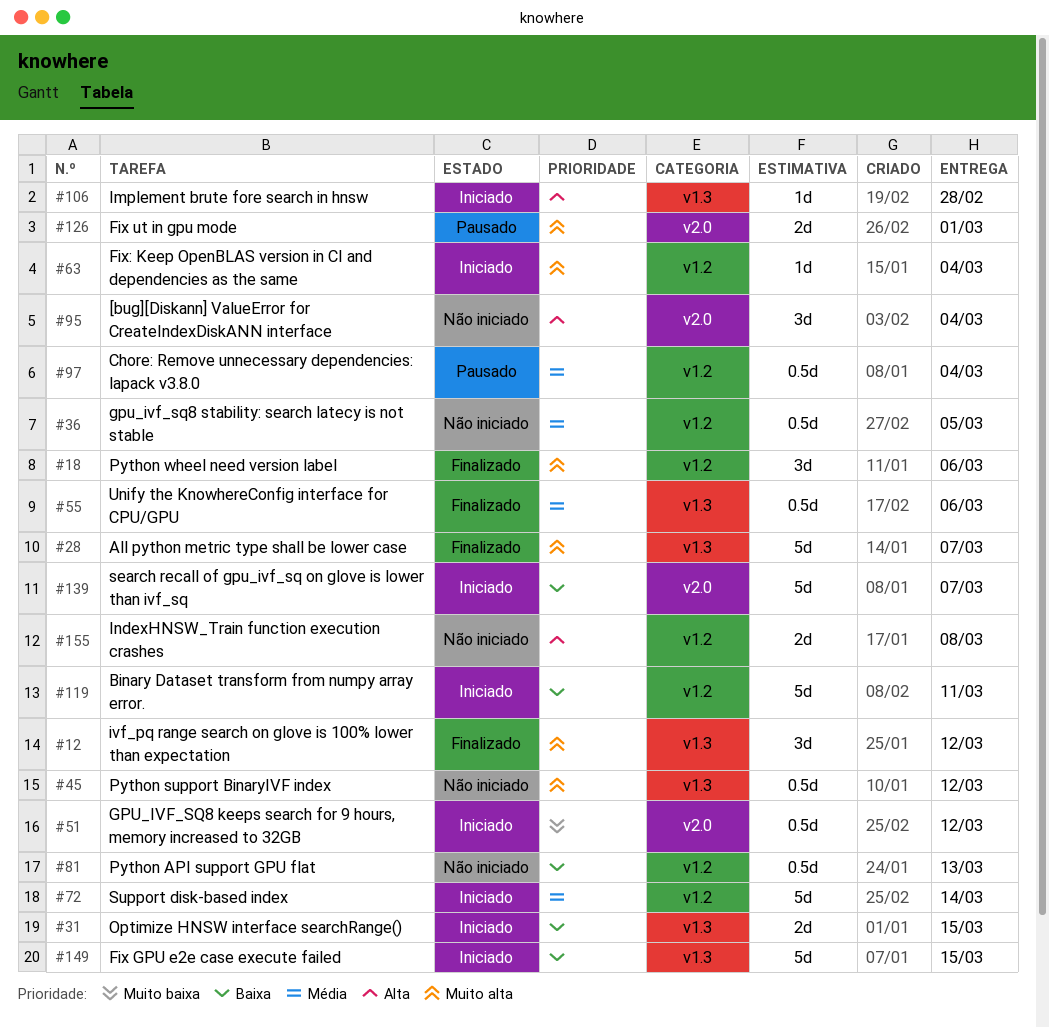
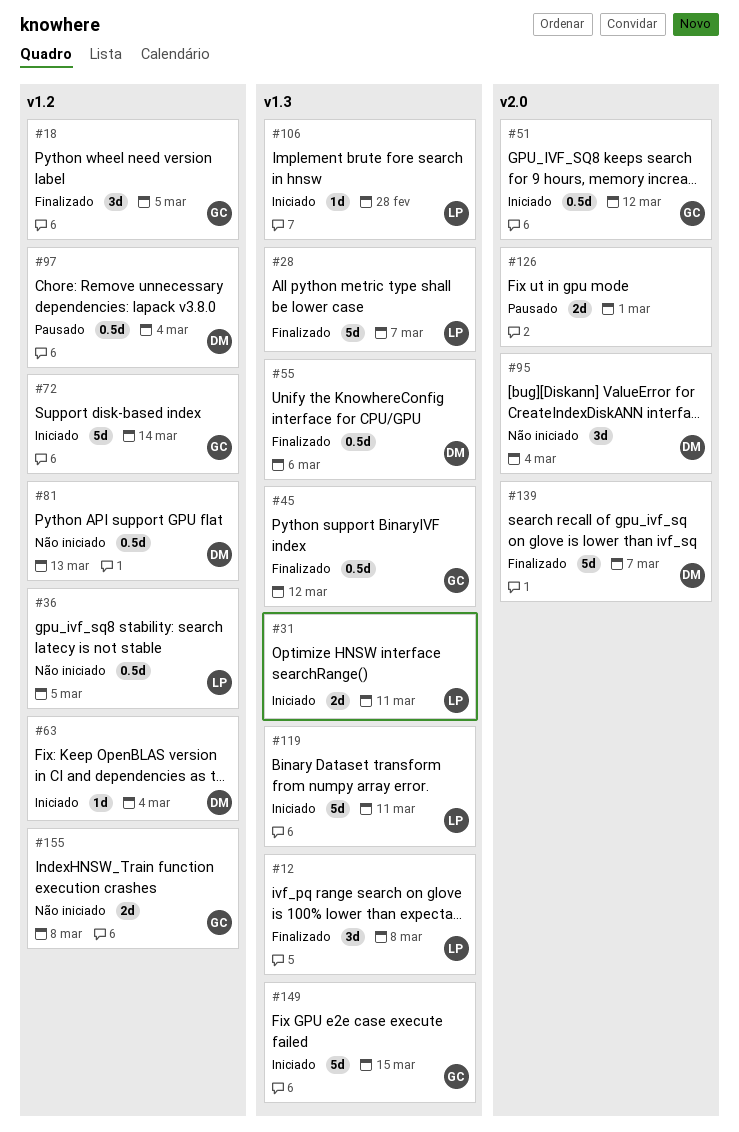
#12, due: Mar 12 -> Mar 8
#18, due: Mar 6 -> Mar 5
#31, due: Mar 15 -> Mar 11
#45, status: Não iniciado -> Finalizado
#119, label: v1.2 -> v1.3
#139, status: Iniciado -> Finalizado

